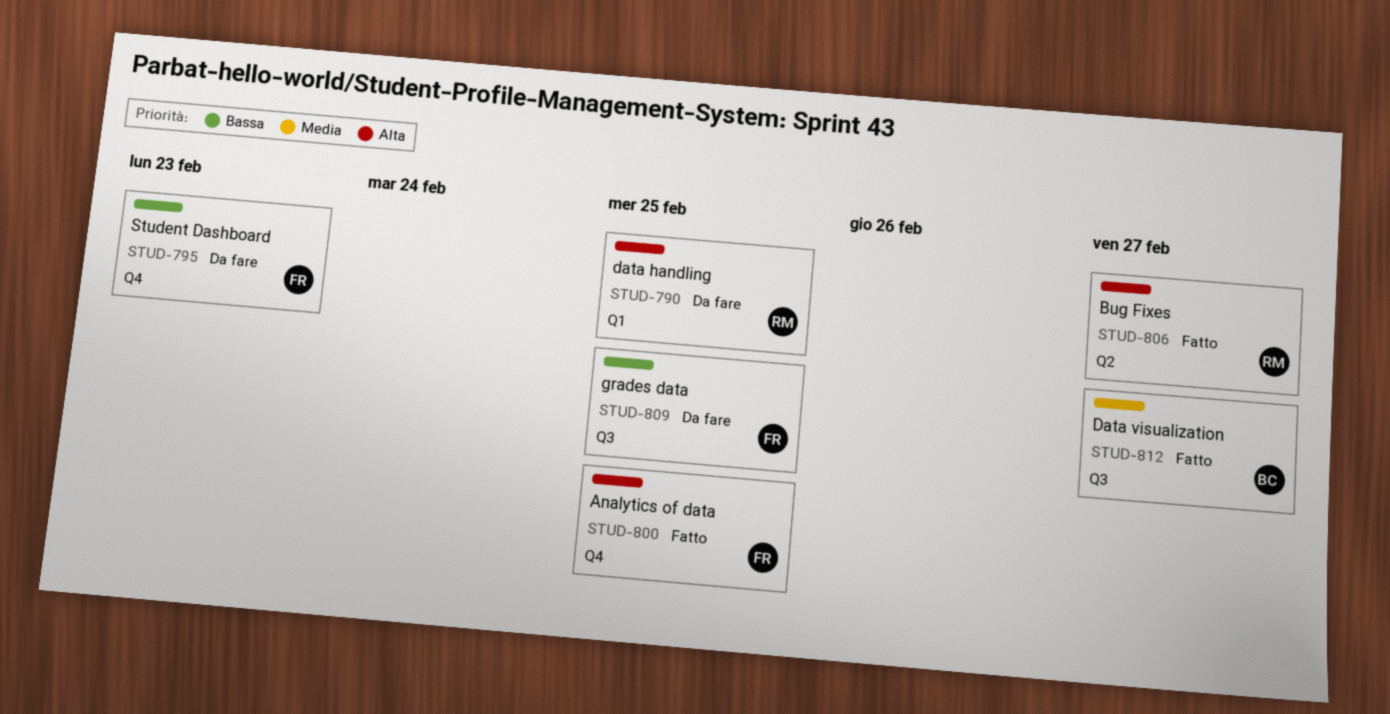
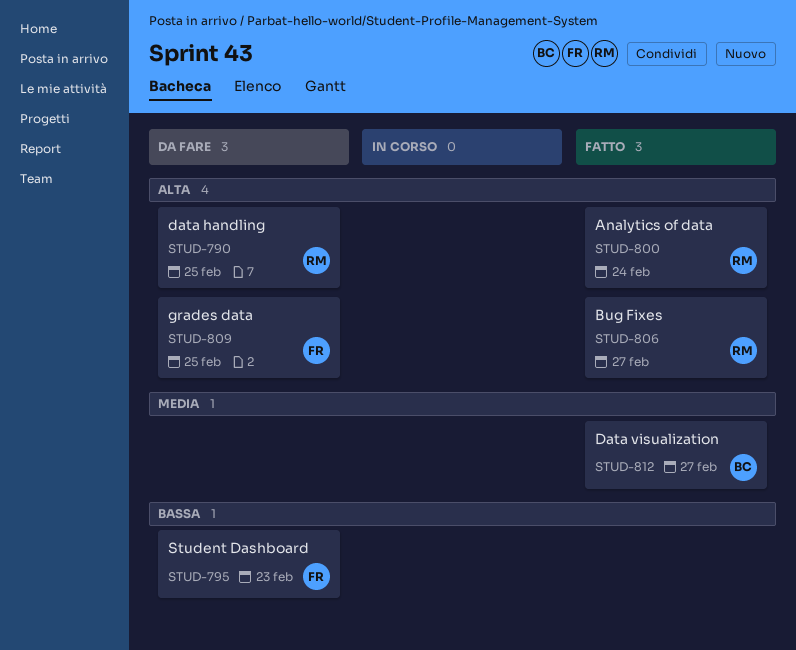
STUD-800, owner: FR -> RM
STUD-800, due: Feb 25 -> Feb 24
STUD-809, priority: Bassa -> Alta

